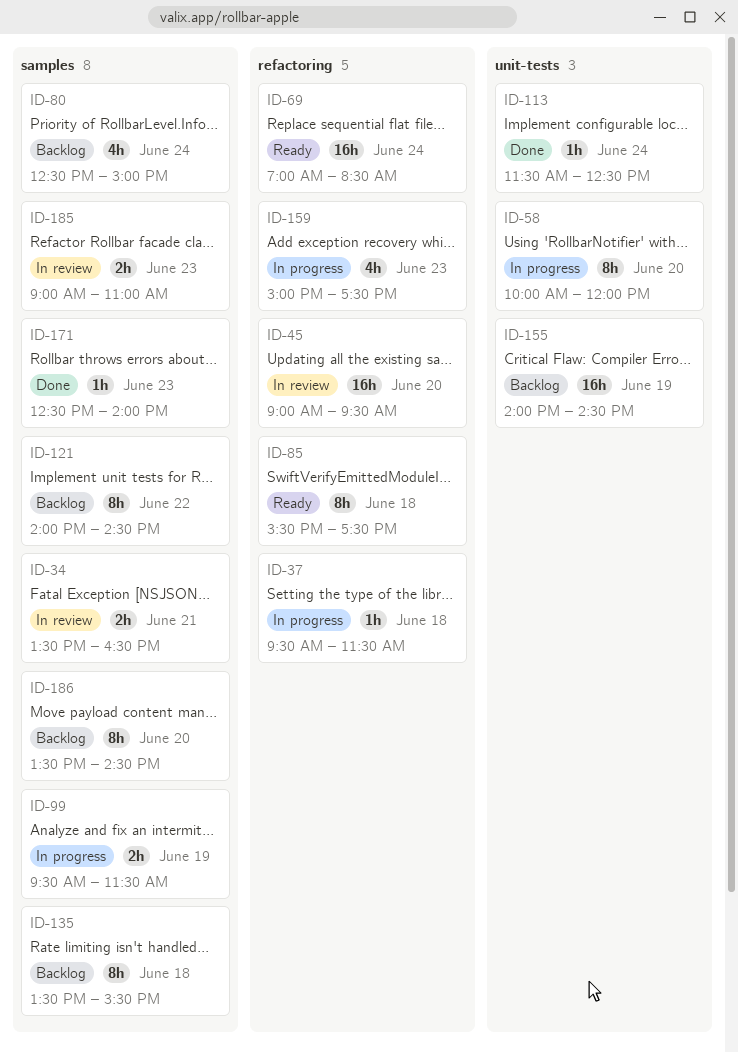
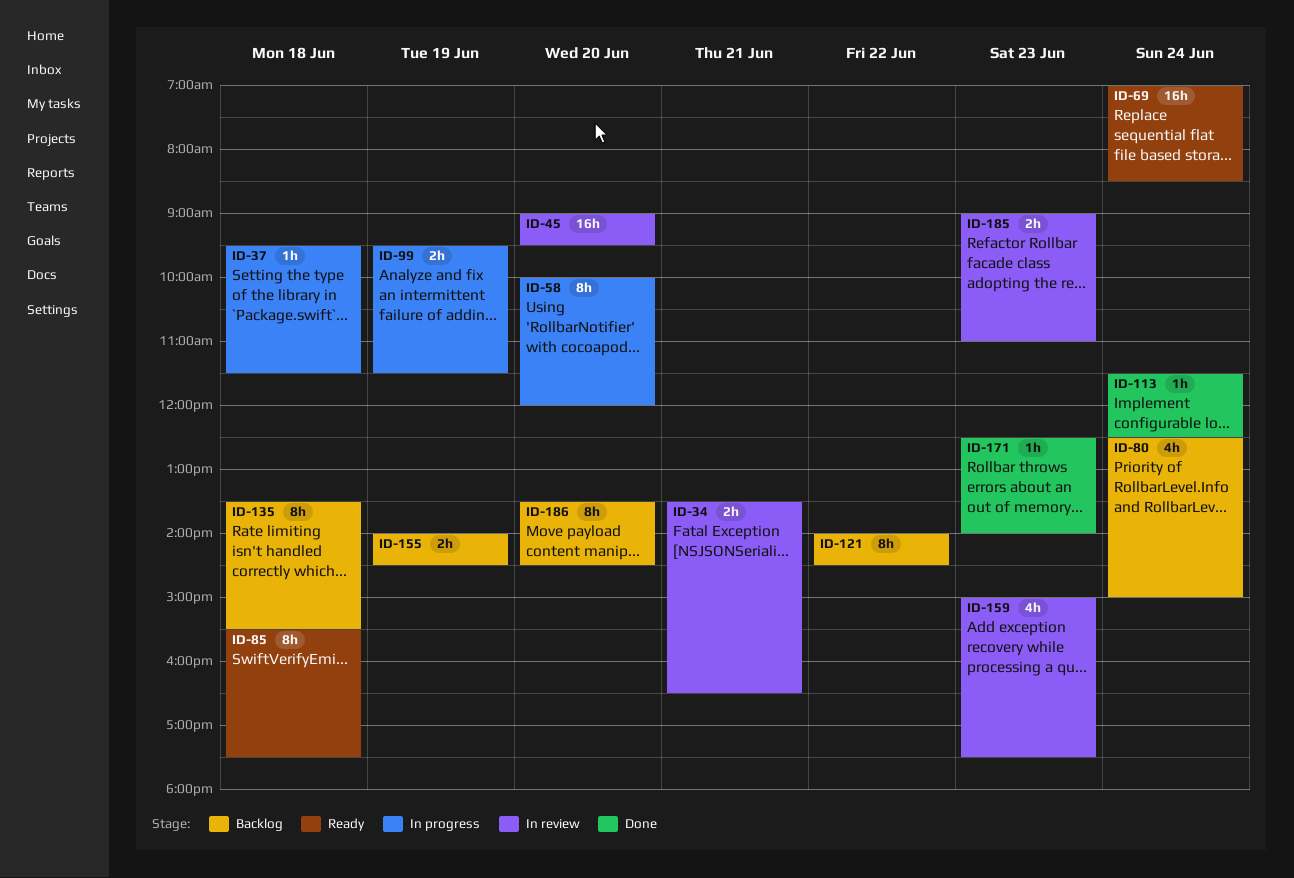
ID-155, estimate: 16h -> 2h
ID-159, status: In progress -> In review

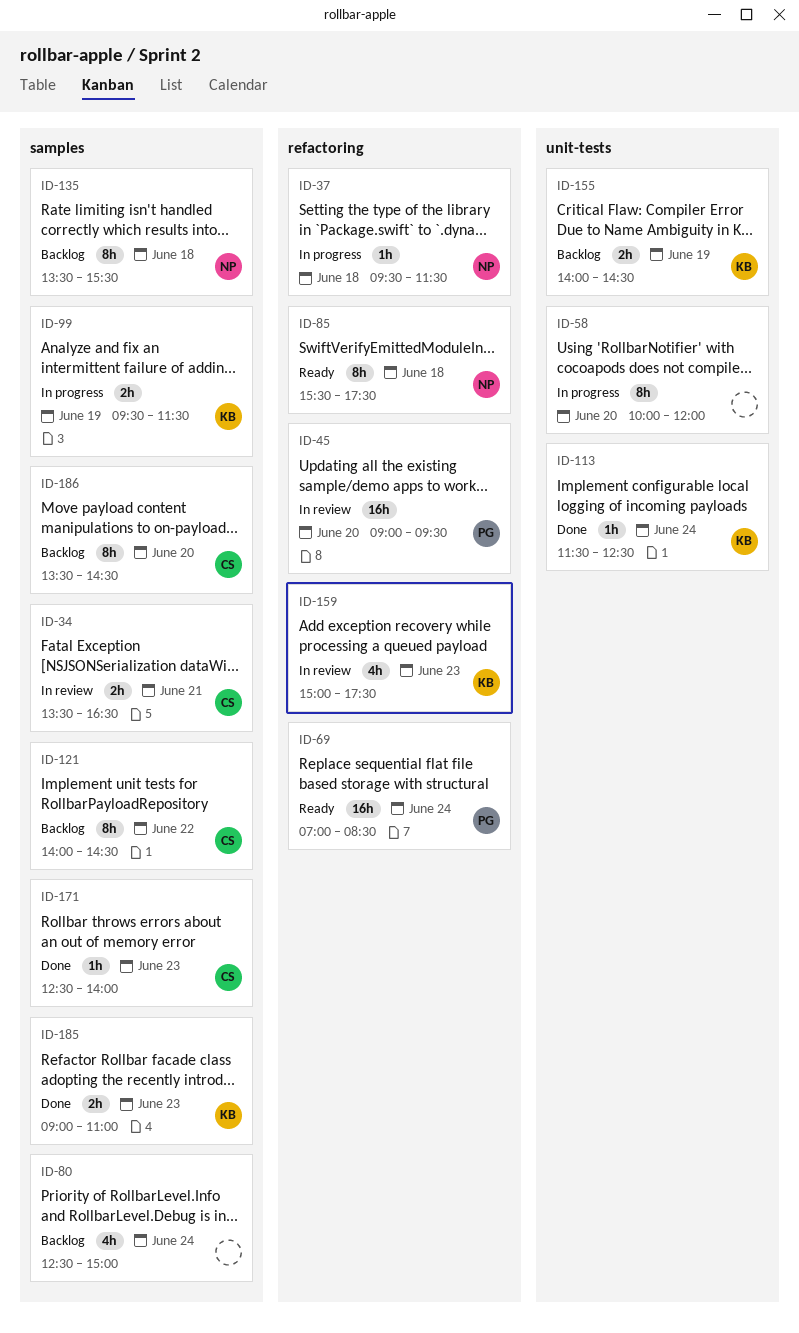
ID-185, status: In review -> Done

